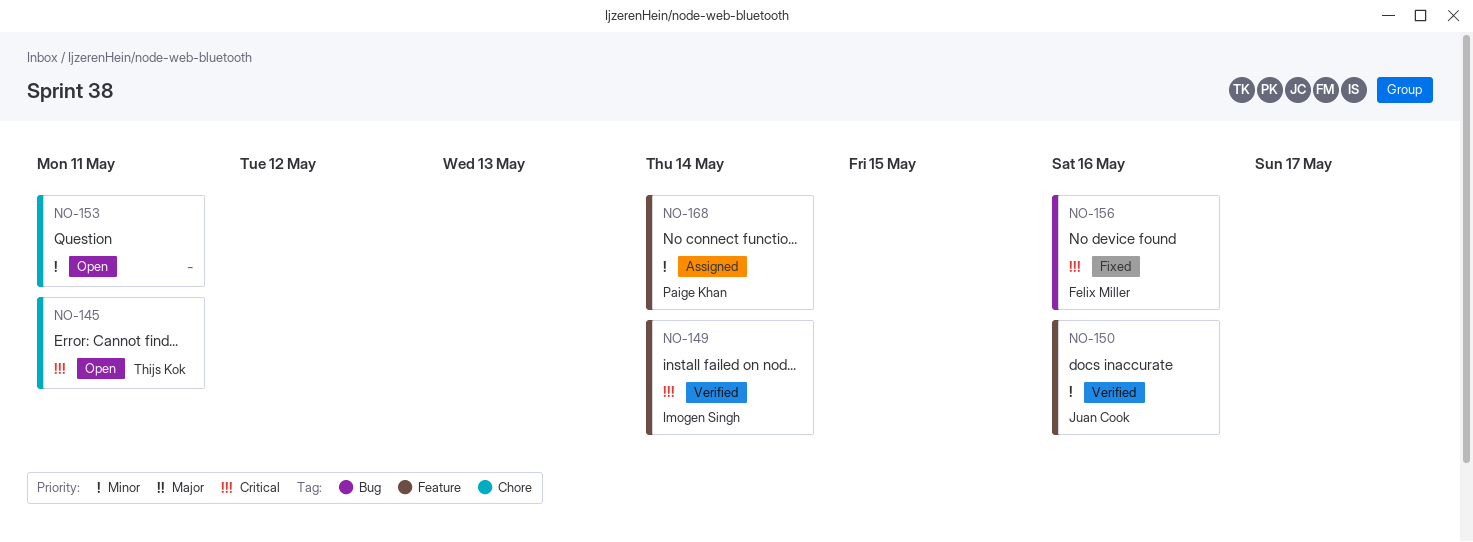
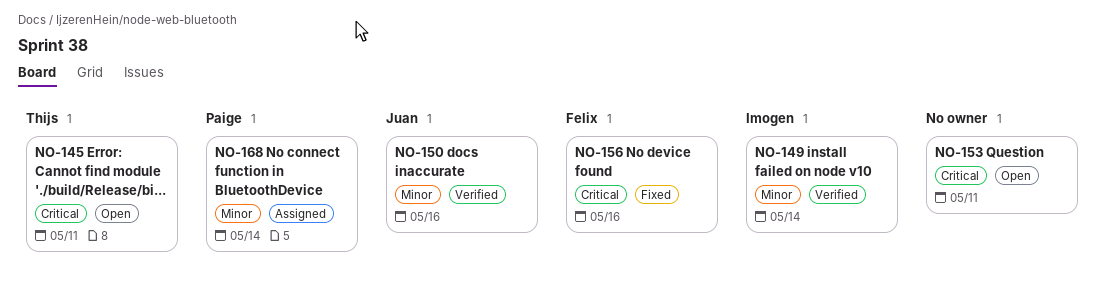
NO-149, priority: Critical -> Minor
NO-153, priority: Minor -> Critical

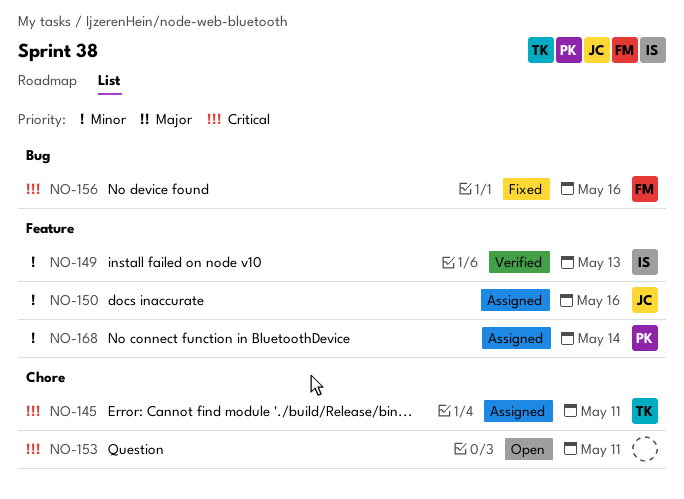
NO-145, status: Open -> Assigned
NO-149, due: May 14 -> May 13
NO-150, status: Verified -> Assigned

